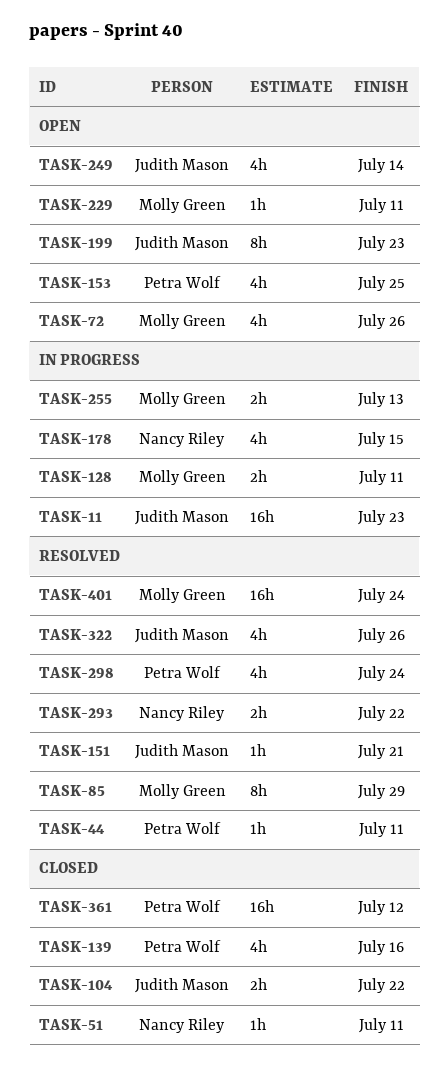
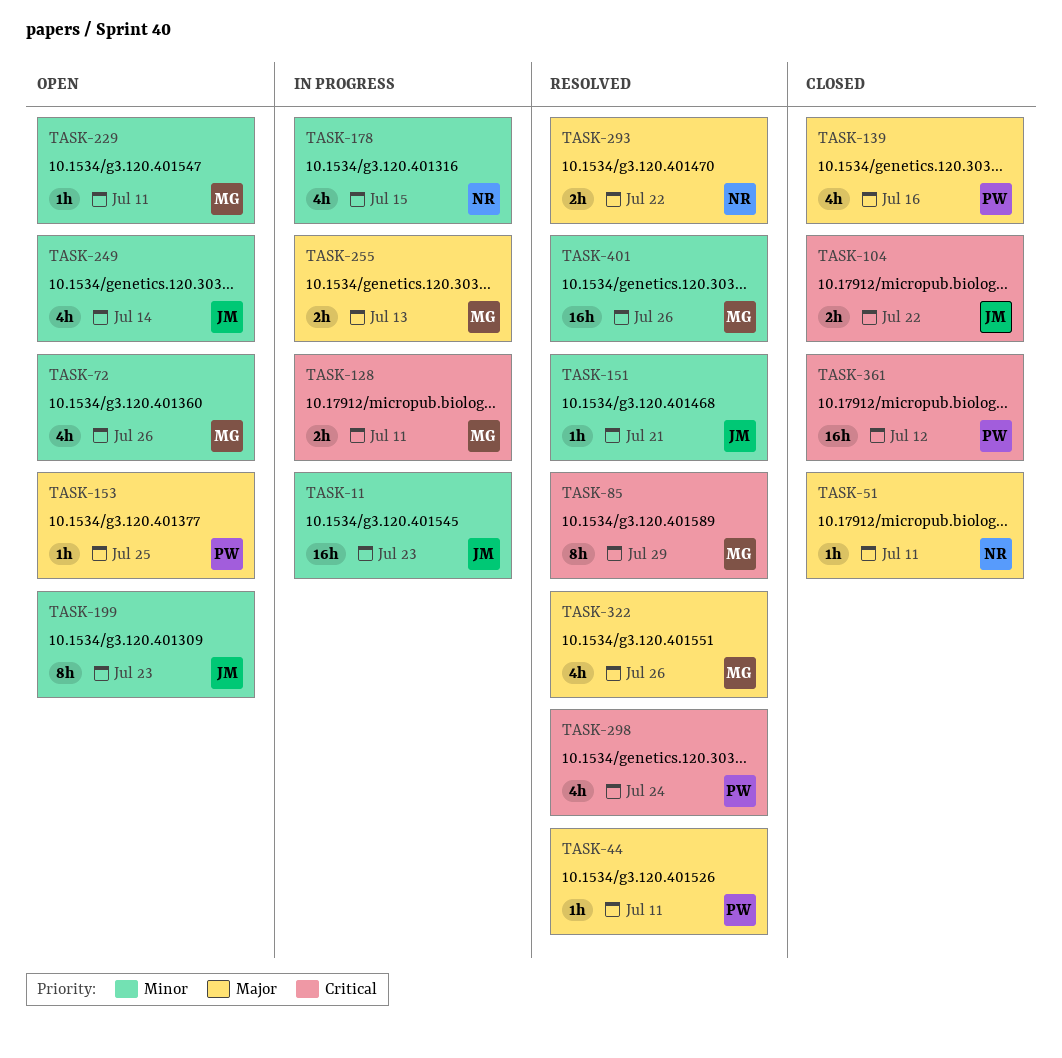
TASK-153, estimate: 4h -> 1h
TASK-322, owner: Judith Mason -> Molly Green
TASK-401, due: Jul 24 -> Jul 26

